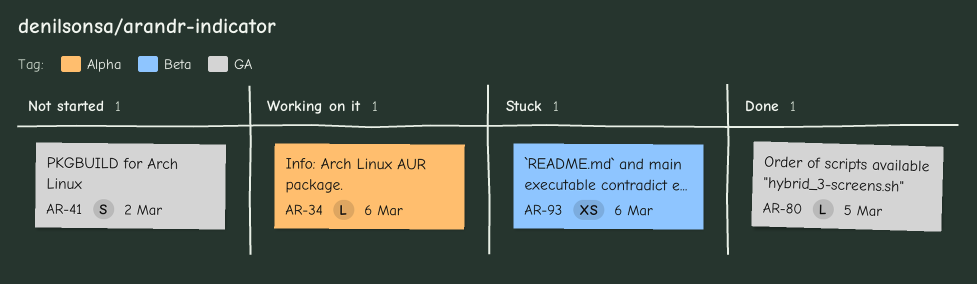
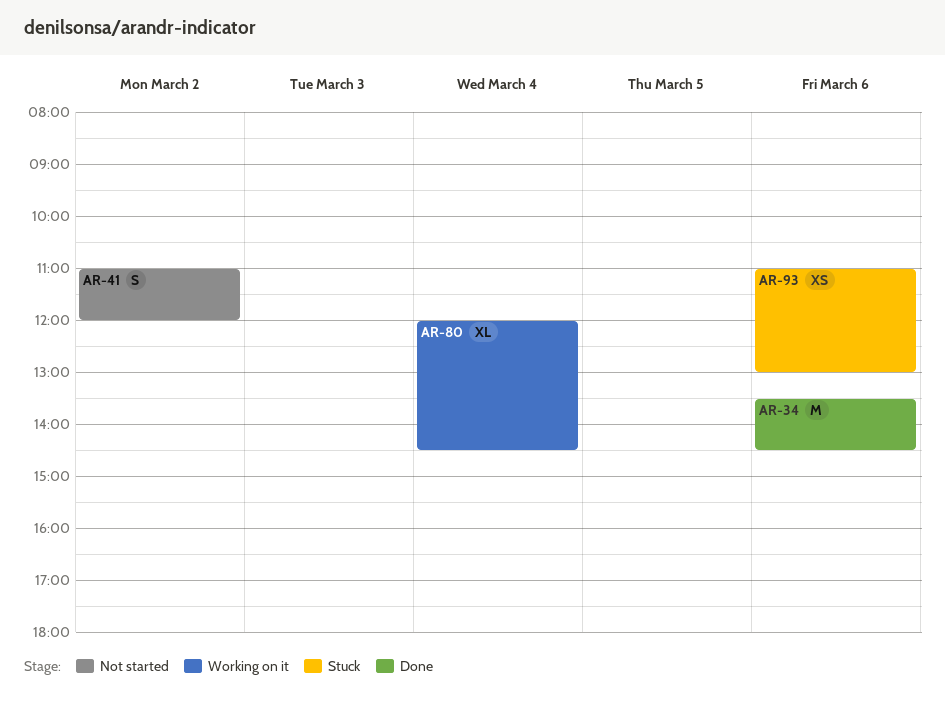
AR-34, status: Working on it -> Done
AR-34, estimate: L -> M
AR-80, status: Done -> Working on it
AR-80, estimate: L -> XL
AR-80, day: Mar 5 -> Mar 4

